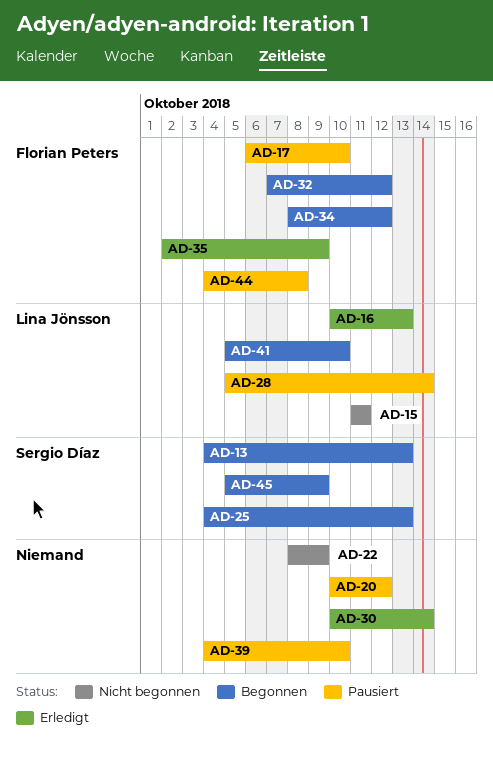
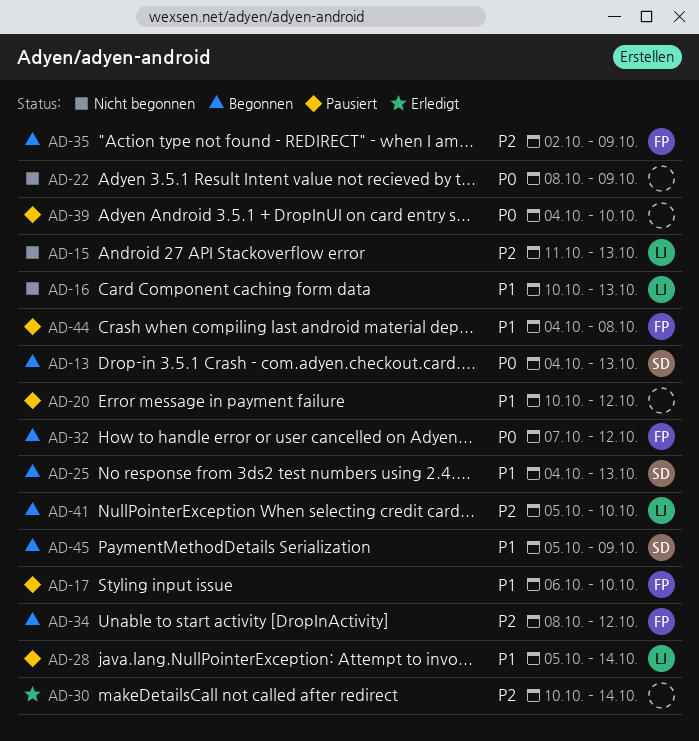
AD-15, due: Oct 11 -> Oct 13
AD-16, status: Erledigt -> Nicht begonnen
AD-35, status: Erledigt -> Begonnen

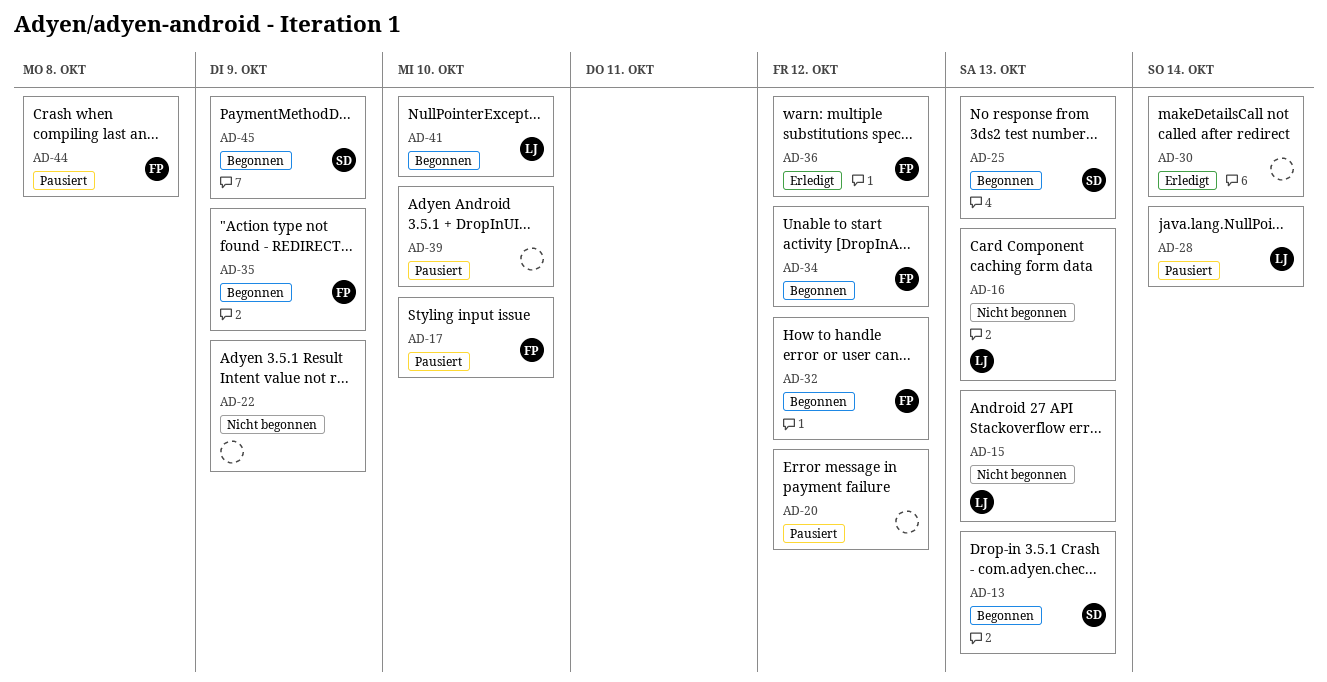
AD-36: none -> present

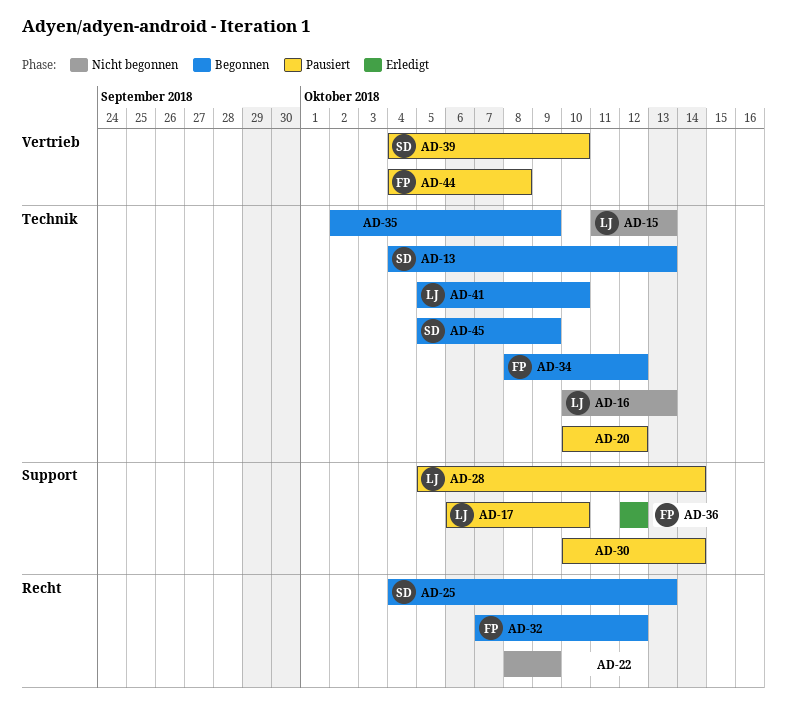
AD-17, owner: FP -> LJ
AD-30, status: Erledigt -> Pausiert
AD-35, owner: FP -> none
AD-39, owner: none -> SD

